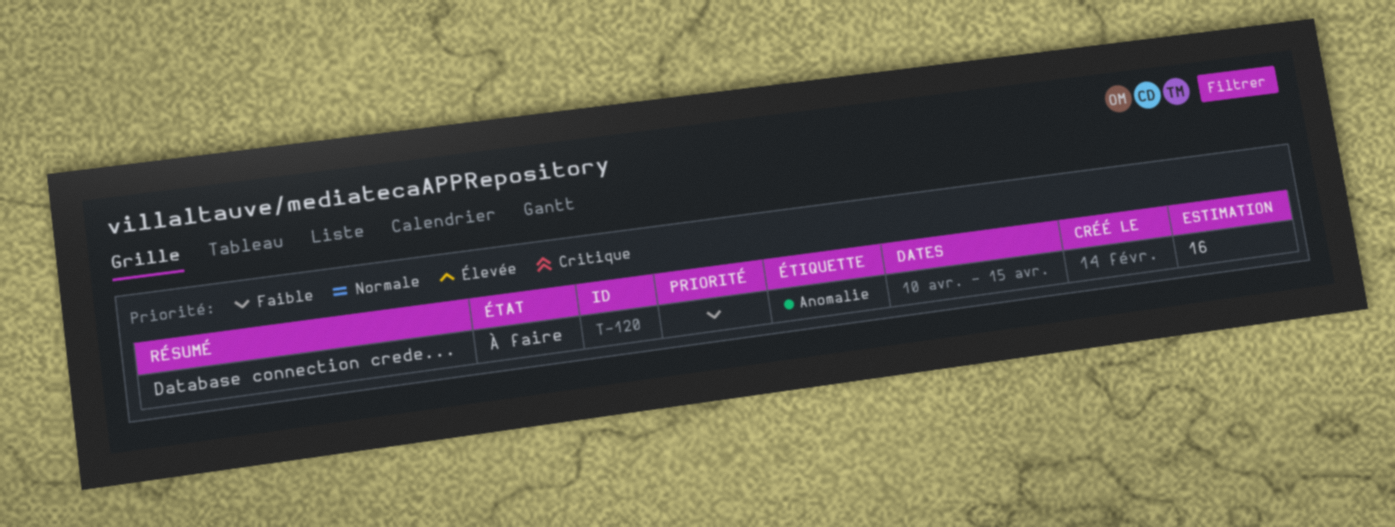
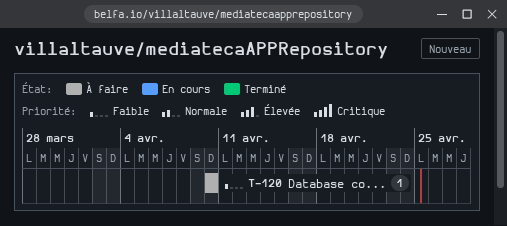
T-120, estimate: 16 -> 1
T-120, due: Apr 15 -> Apr 10

